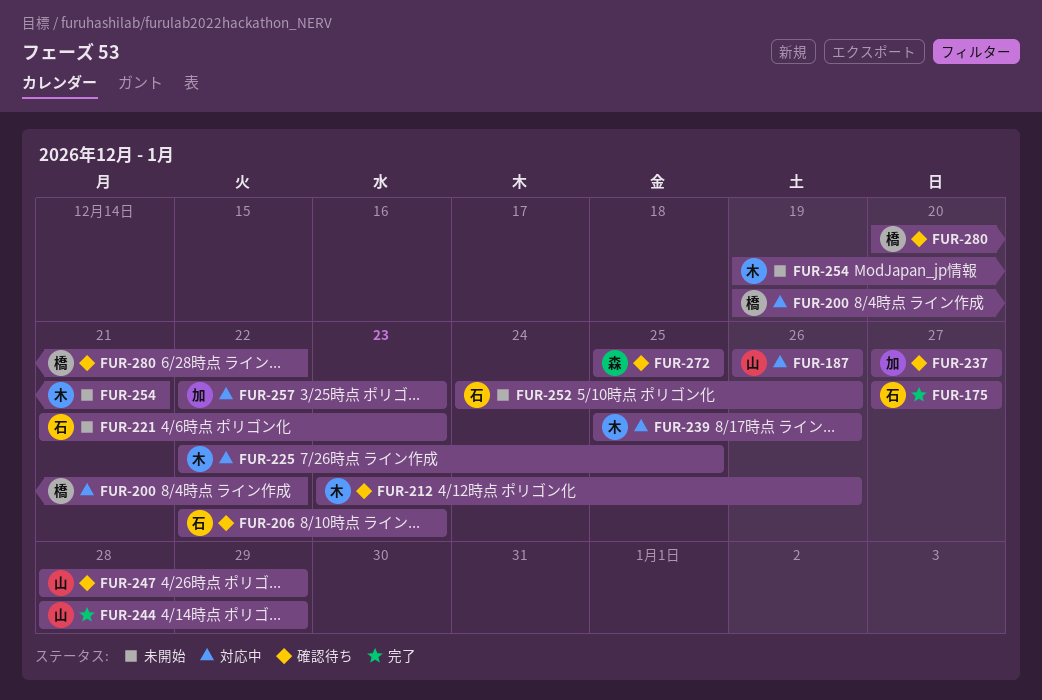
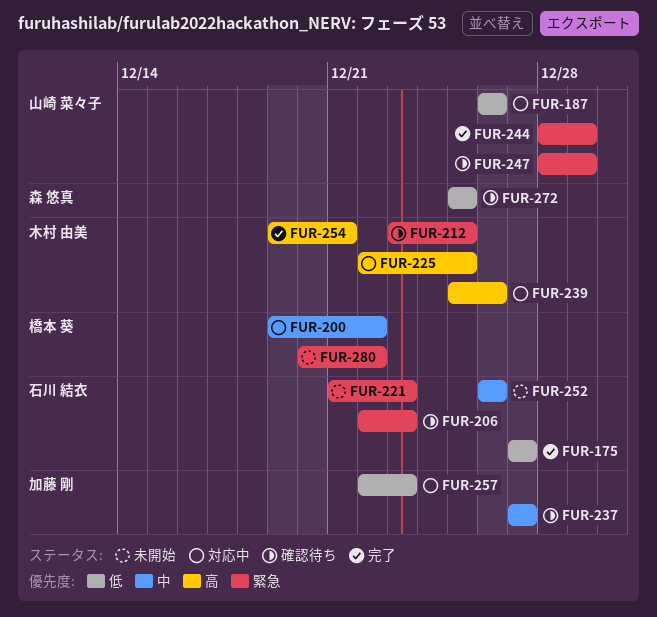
FUR-212, due: Dec 26 -> Dec 25
FUR-252, start: Dec 24 -> Dec 26
FUR-254, status: 未開始 -> 完了
FUR-280, status: 確認待ち -> 未開始

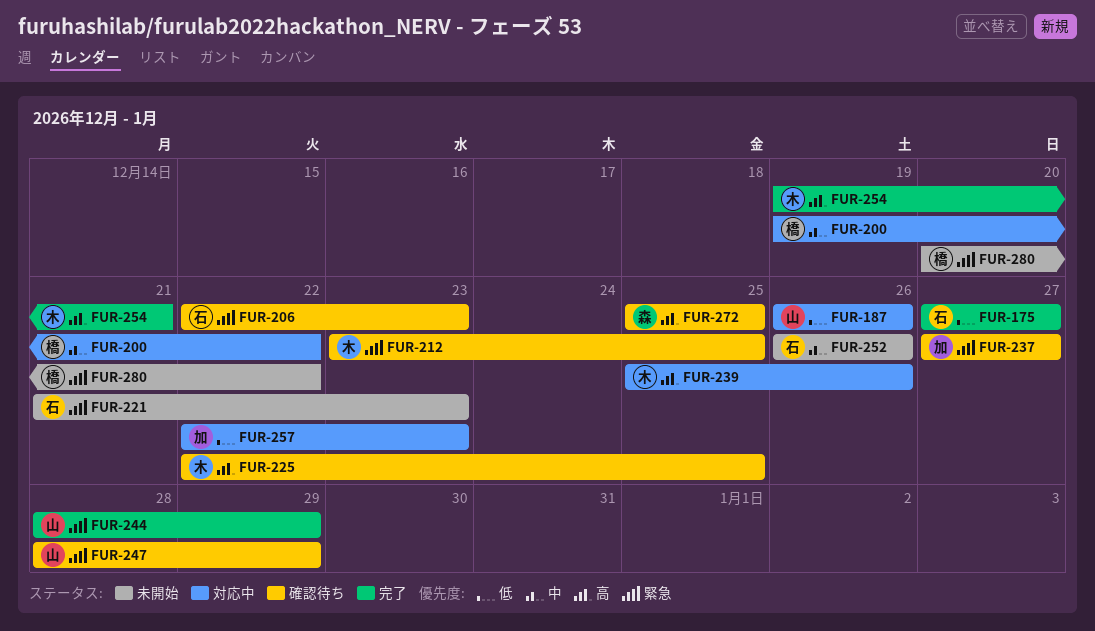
FUR-225, status: 対応中 -> 確認待ち
FUR-237, priority: 中 -> 緊急
FUR-272, priority: 低 -> 高

